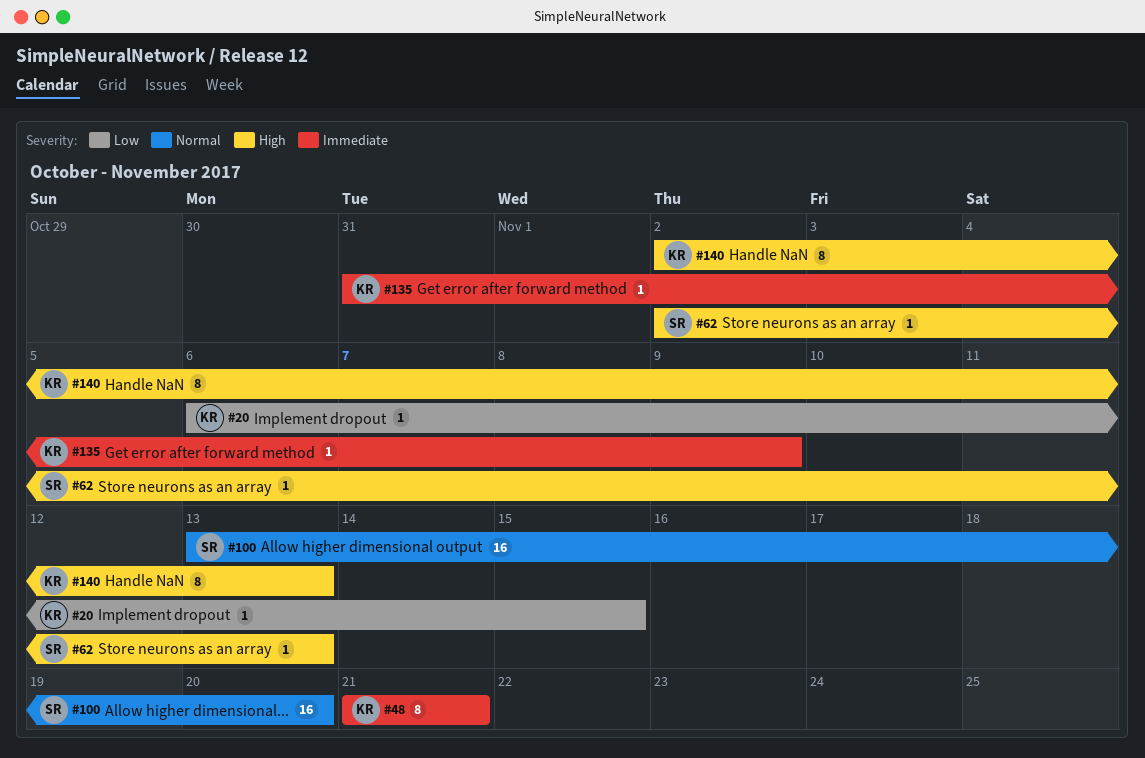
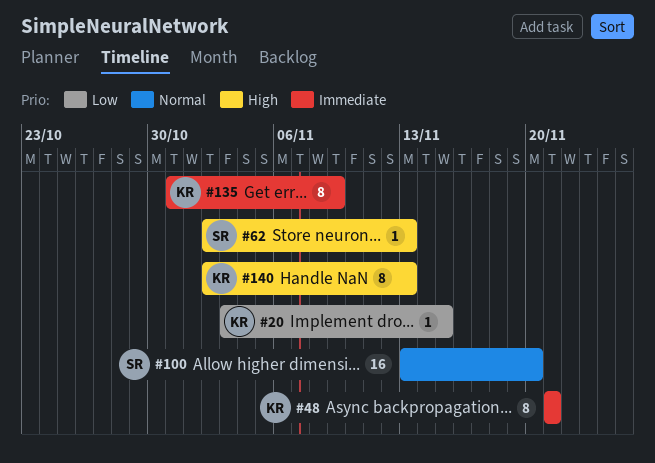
#20, start: Nov 6 -> Nov 3
#135, estimate: 1 -> 8

